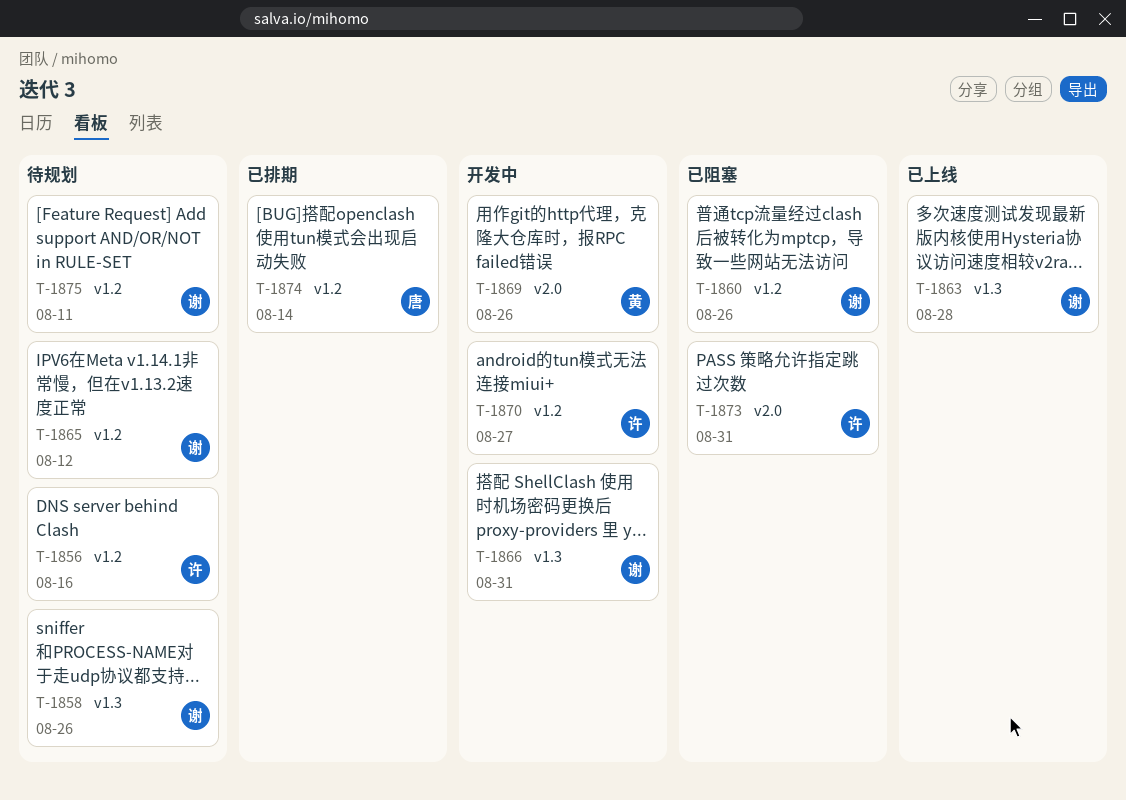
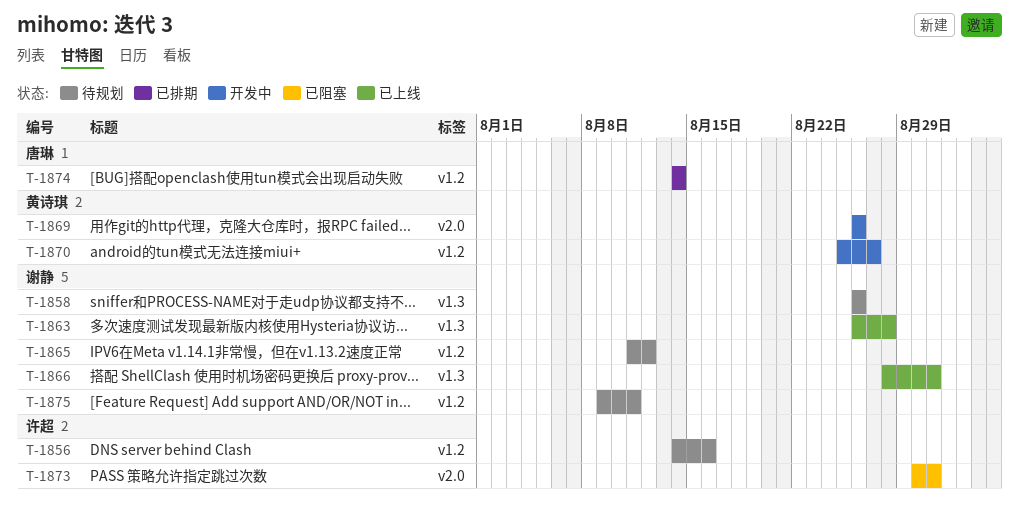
T-1860: present -> none
T-1866, status: 开发中 -> 已上线
T-1870, owner: 许超 -> 黄诗琪

